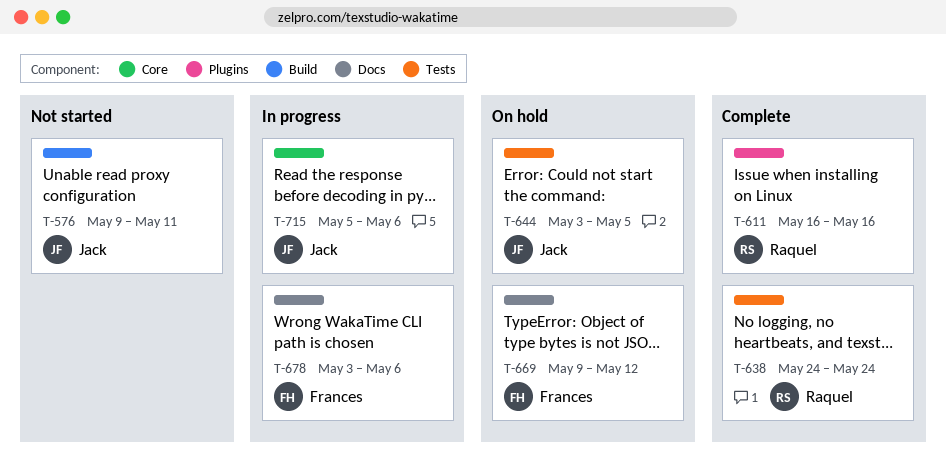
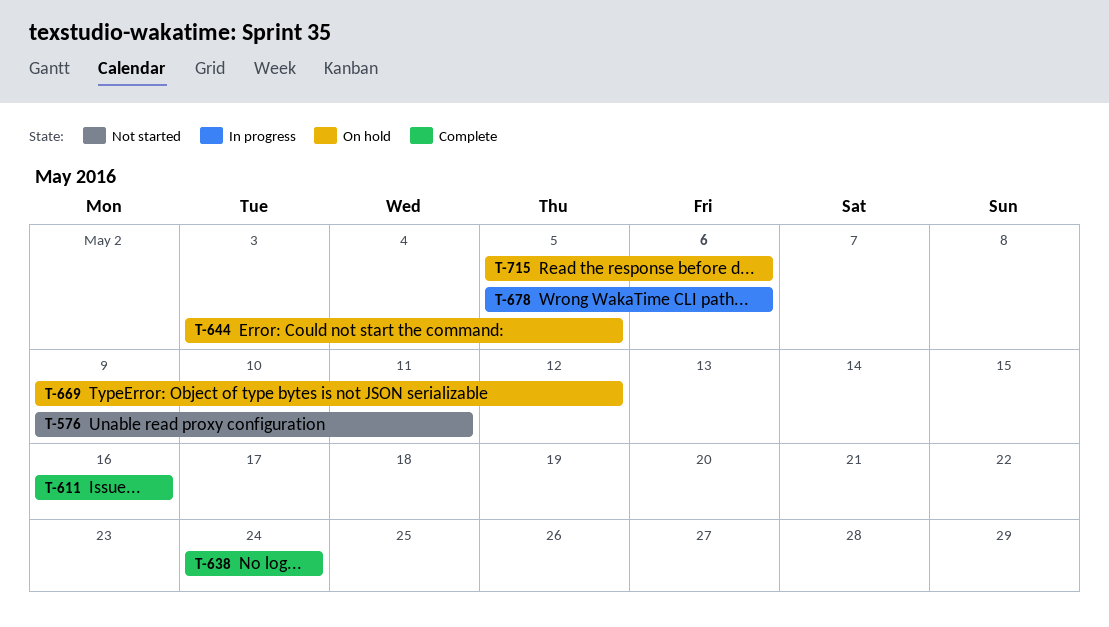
T-678, start: May 3 -> May 5
T-715, status: In progress -> On hold

